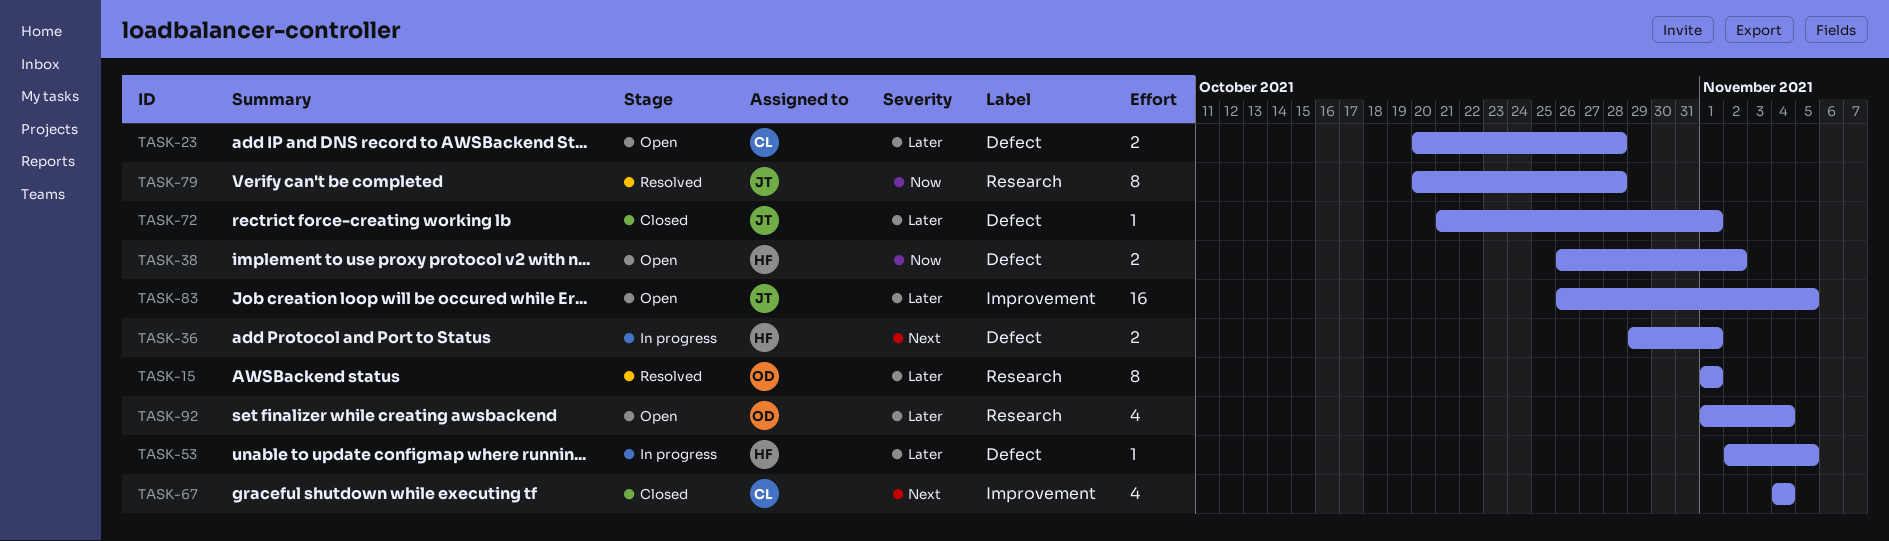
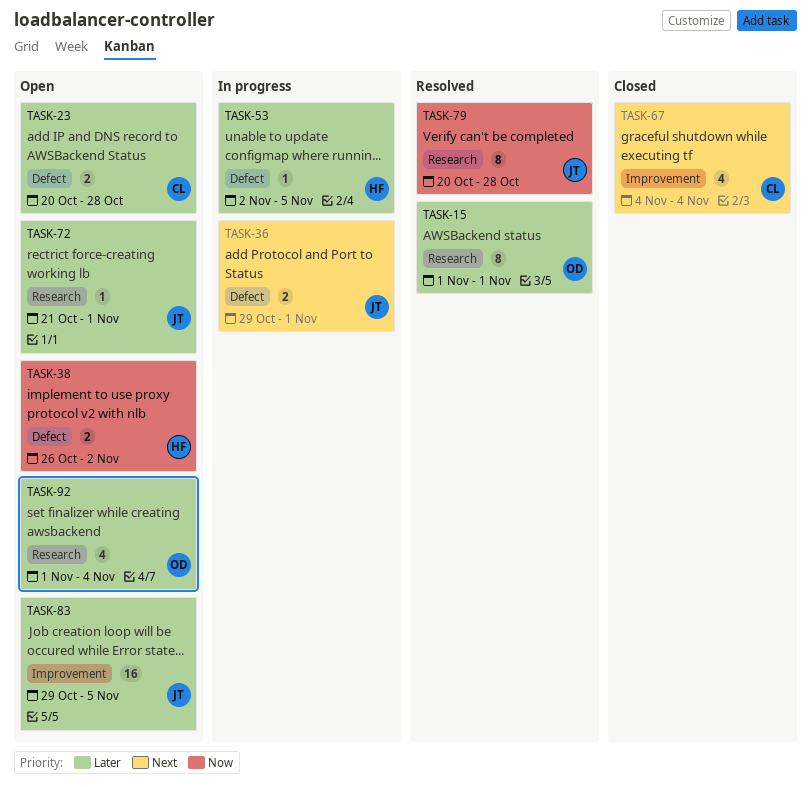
TASK-36, owner: HF -> JT
TASK-72, status: Closed -> Open
TASK-72, label: Defect -> Research
TASK-83, start: Oct 26 -> Oct 29

